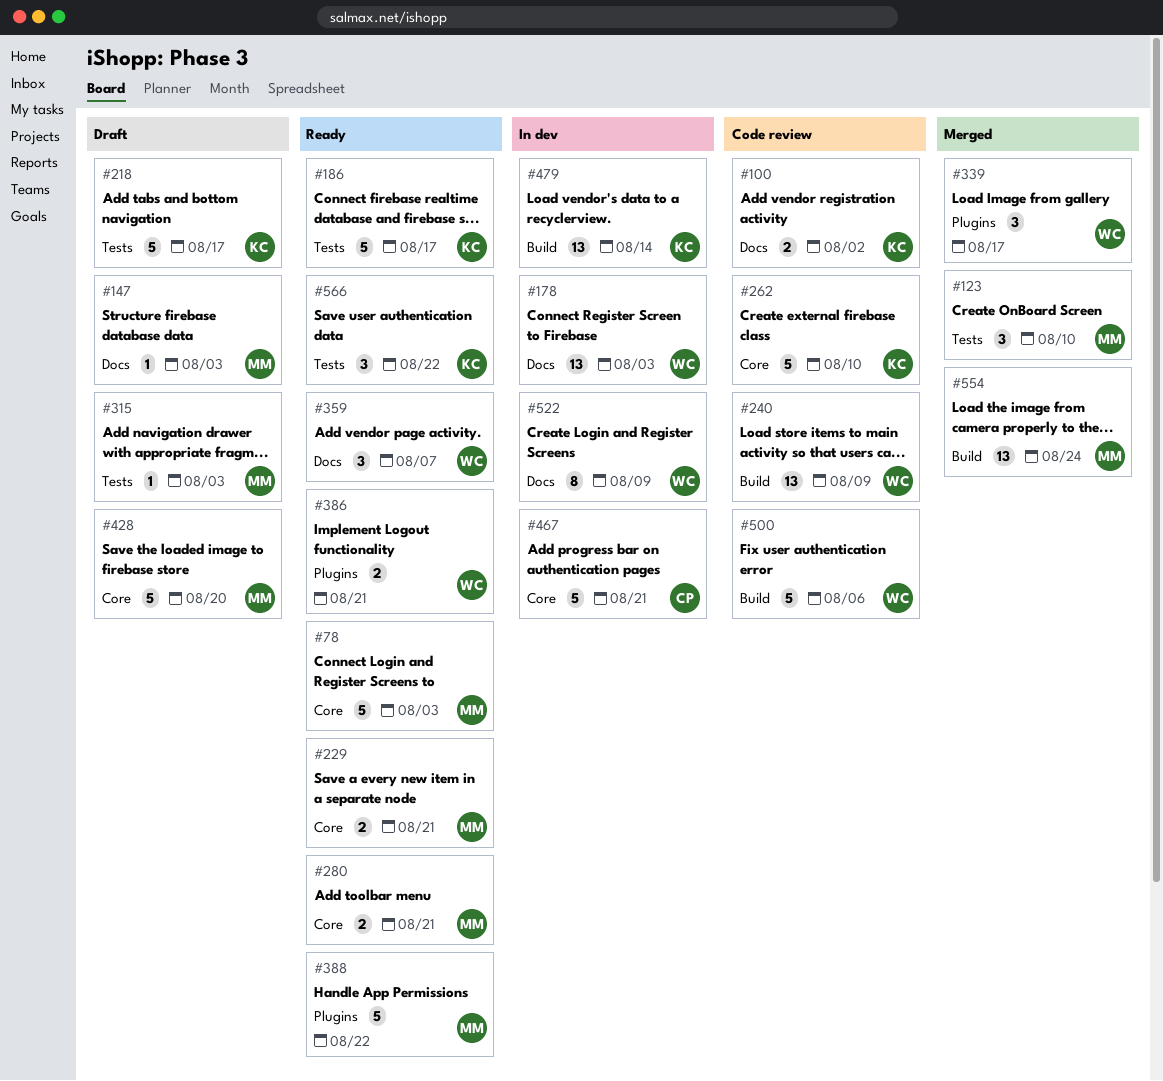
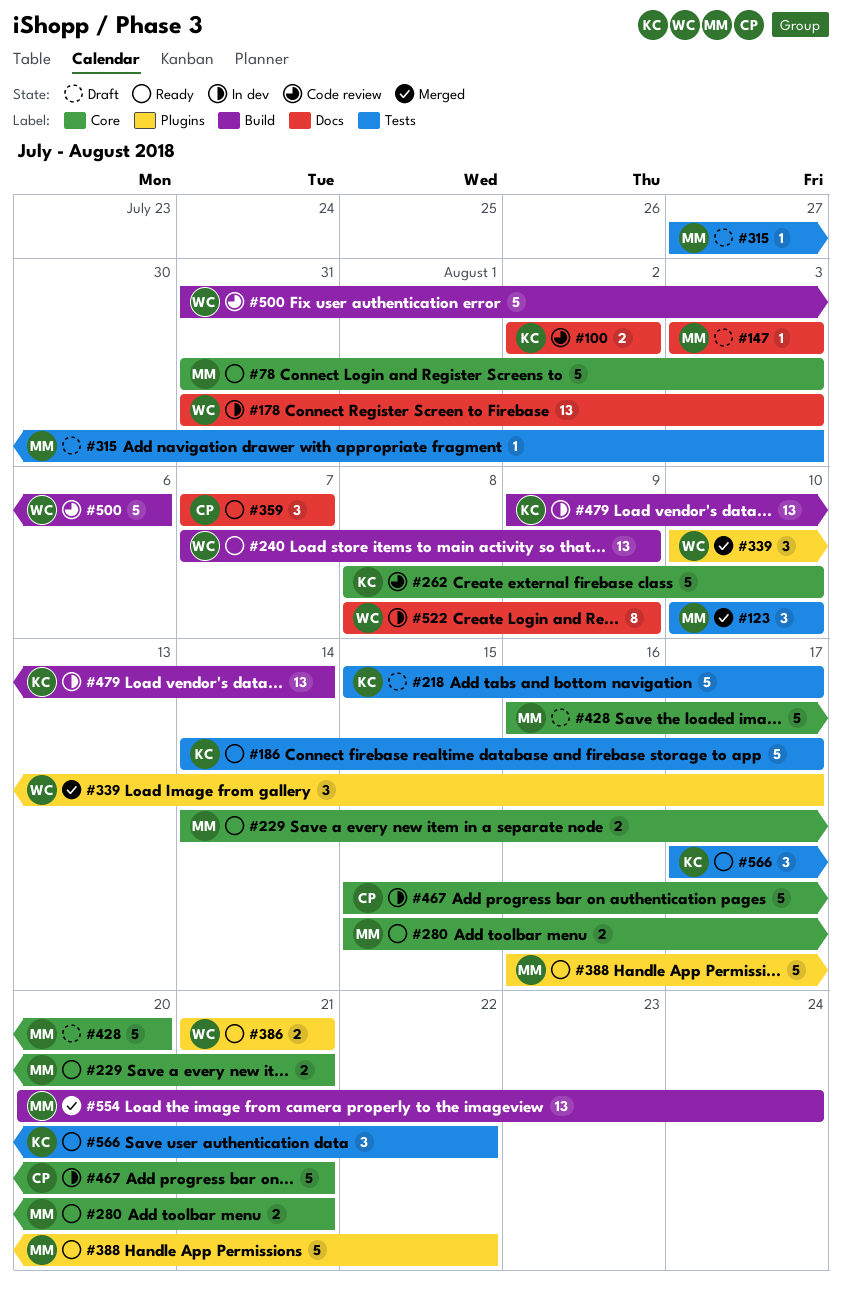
#240, status: Code review -> Ready
#359, owner: WC -> CP

